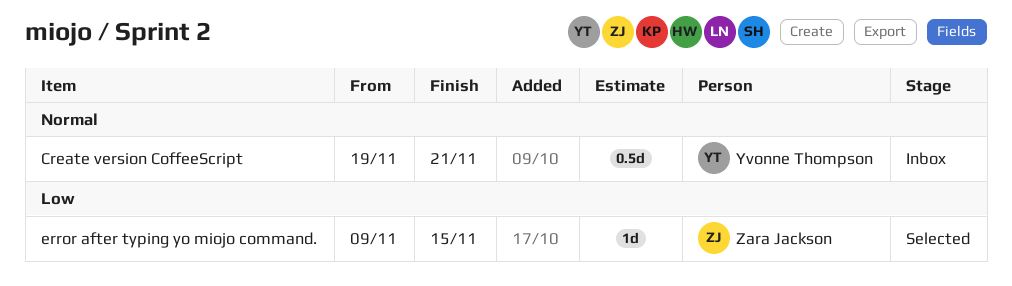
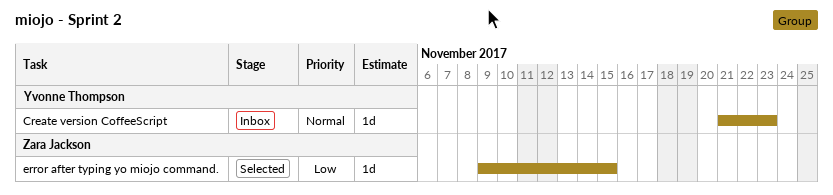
Create version CoffeeScript, estimate: 0.5d -> 1d
Create version CoffeeScript, start: Nov 19 -> Nov 21
Create version CoffeeScript, due: Nov 21 -> Nov 23

